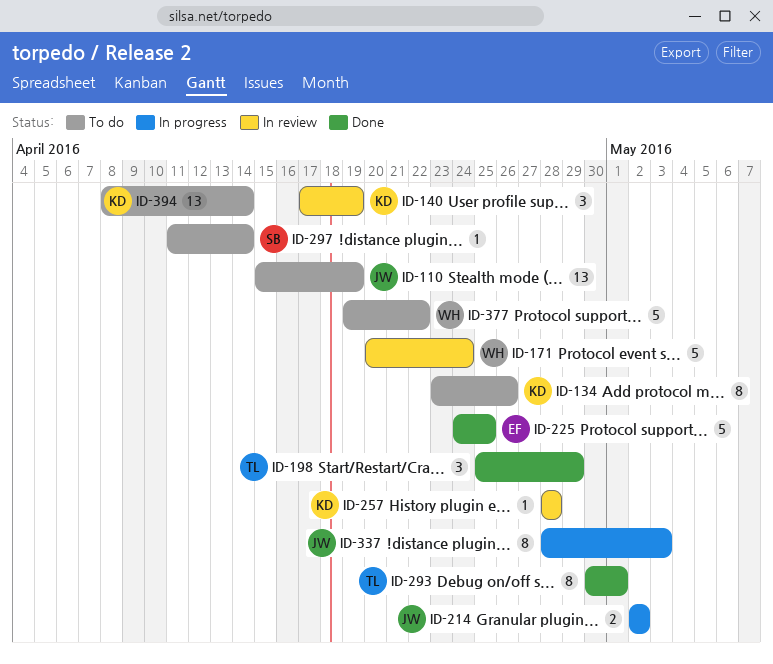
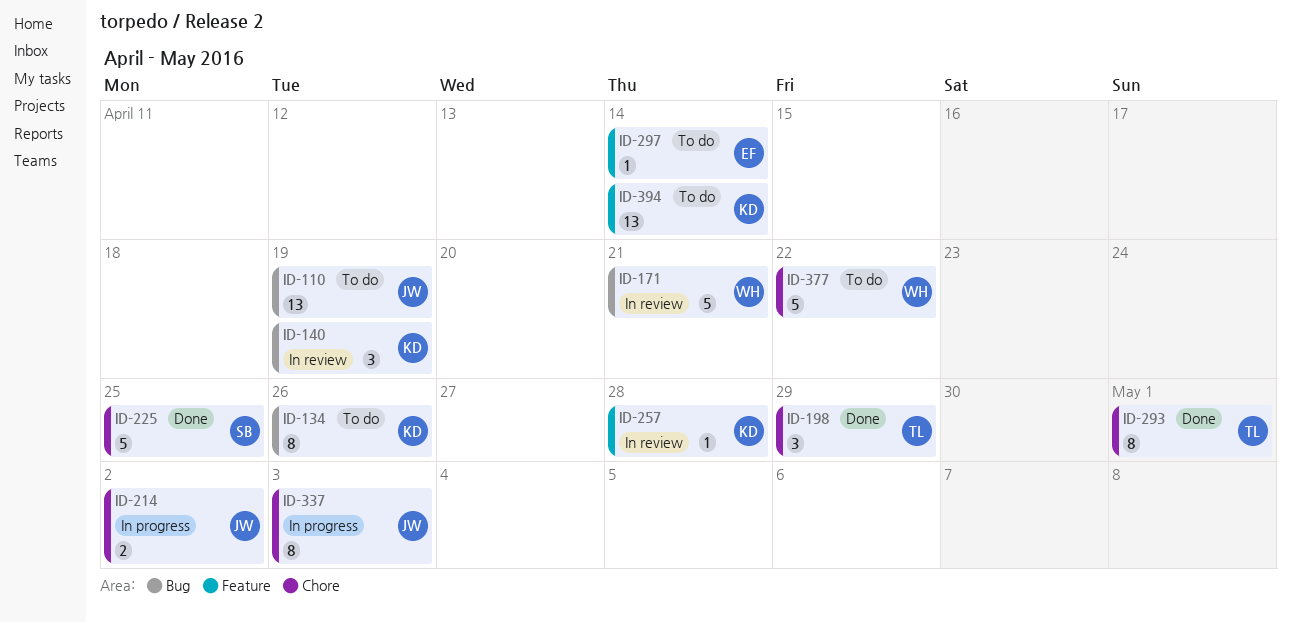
ID-171, due: Apr 24 -> Apr 21
ID-225, owner: EF -> SB
ID-297, owner: SB -> EF

